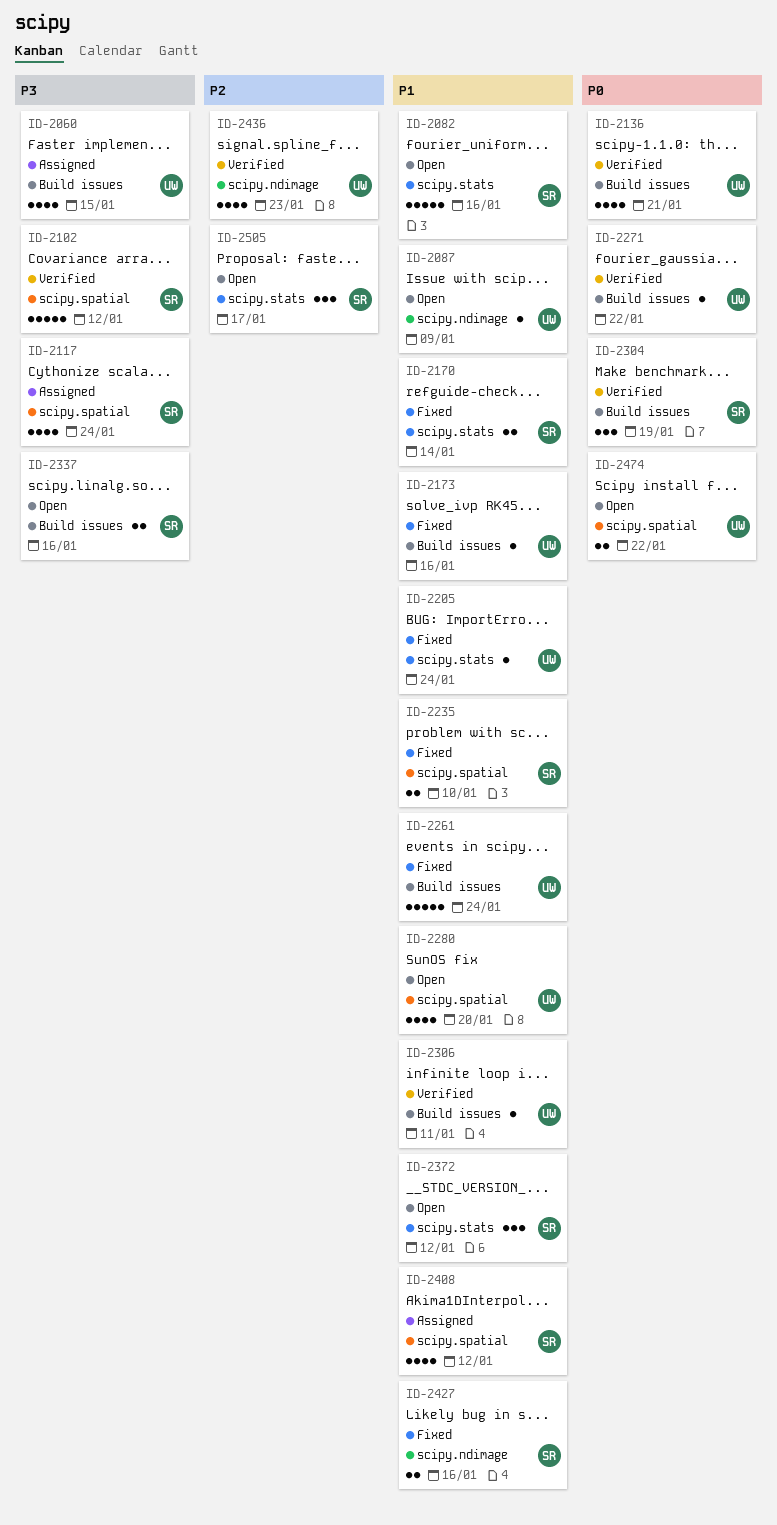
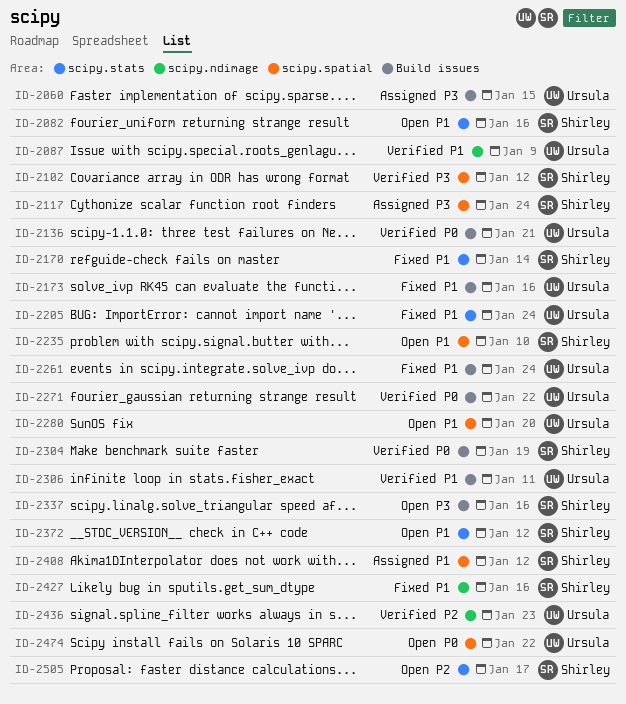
ID-2087, status: Open -> Verified
ID-2235, status: Fixed -> Open

